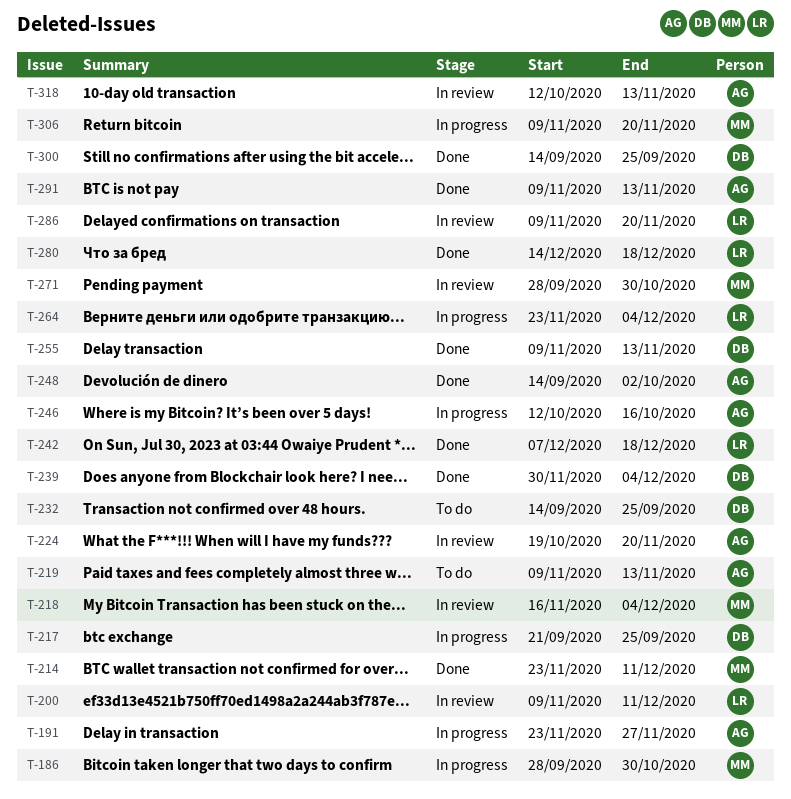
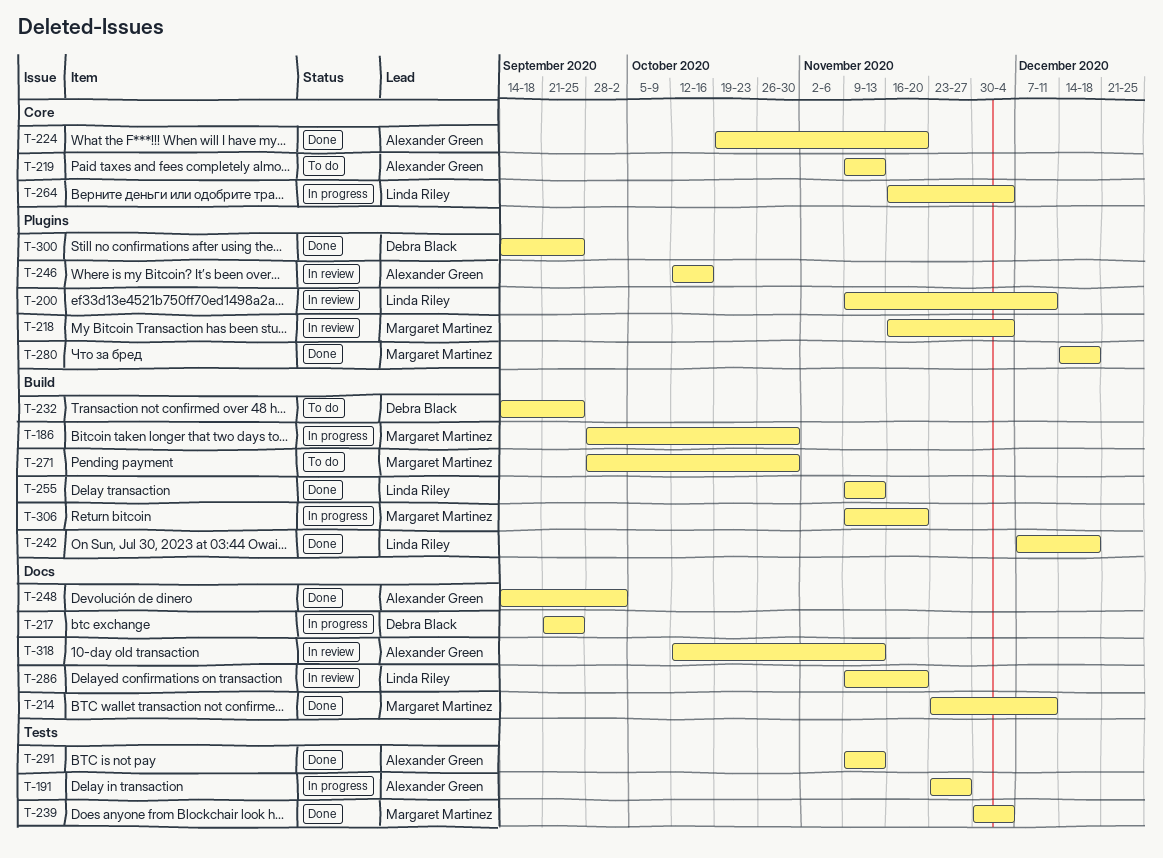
T-224, status: In review -> Done
T-239, owner: Debra Black -> Margaret Martinez
T-246, status: In progress -> In review
T-255, owner: Debra Black -> Linda Riley
T-264, start: Nov 23 -> Nov 16
T-271, status: In review -> To do
T-280, owner: Linda Riley -> Margaret Martinez

